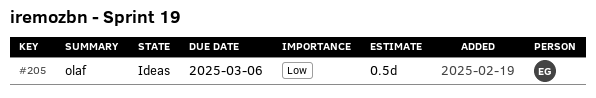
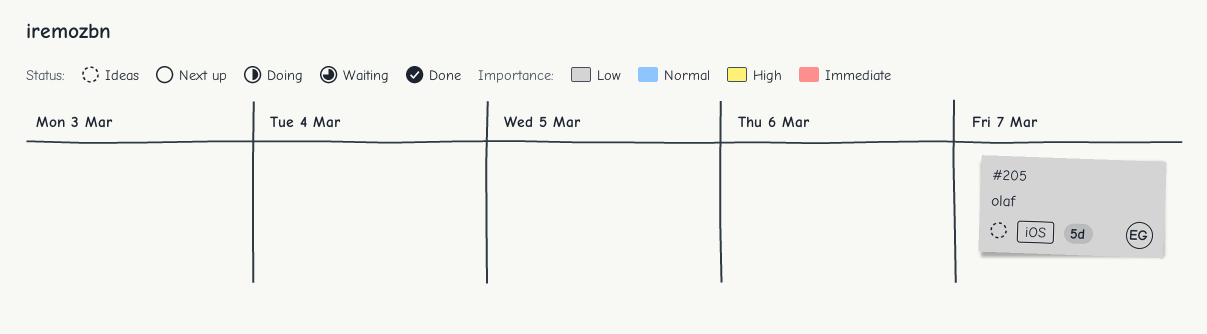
#205, estimate: 0.5d -> 5d
#205, due: Mar 6 -> Mar 7

